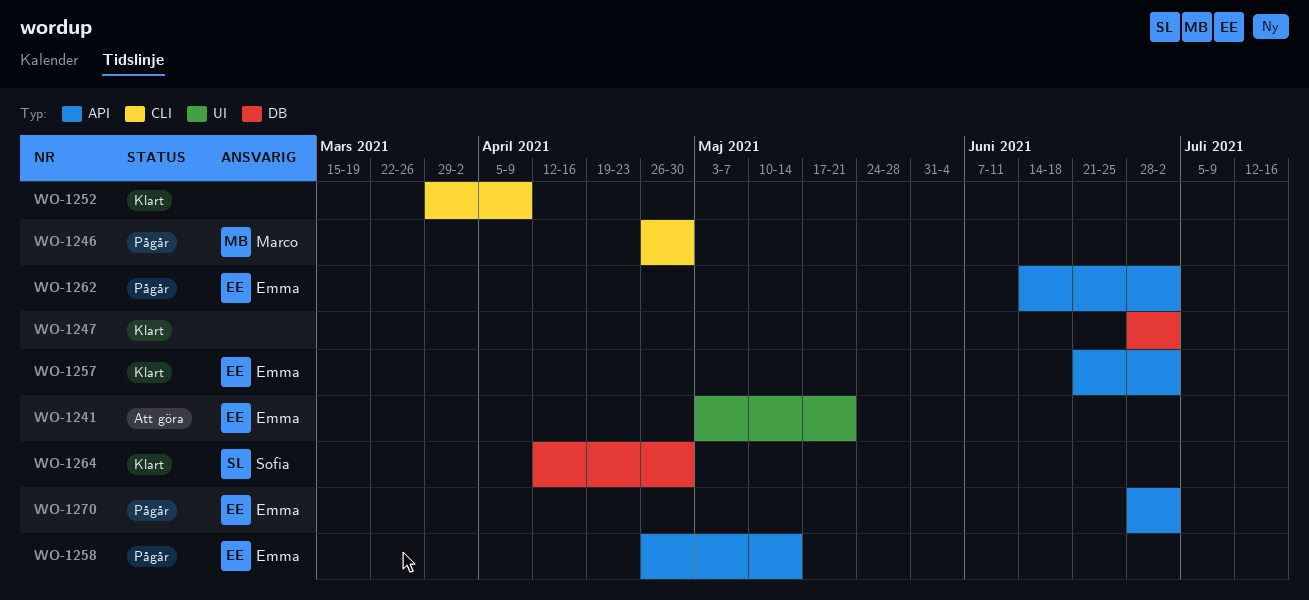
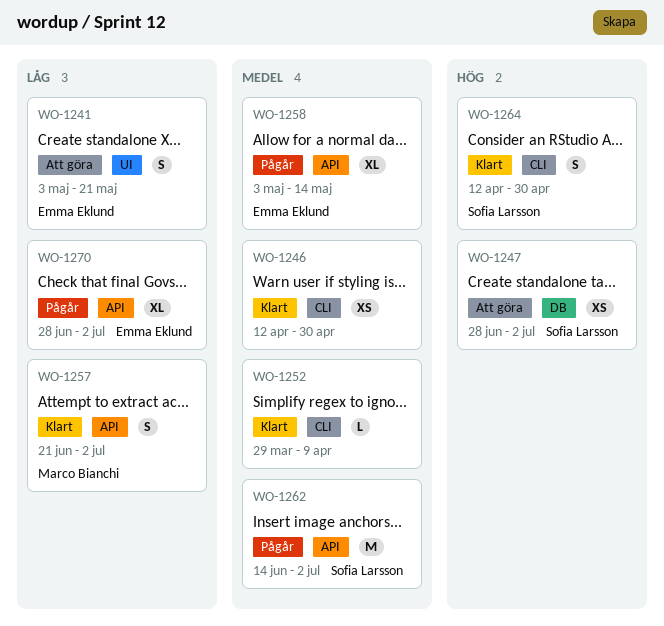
WO-1246, status: Pågår -> Klart
WO-1246, owner: Marco Bianchi -> none
WO-1246, start: Apr 26 -> Apr 12
WO-1247, status: Klart -> Att göra
WO-1247, owner: none -> Sofia Larsson
WO-1257, owner: Emma Eklund -> Marco Bianchi
WO-1258, start: Apr 26 -> May 3
WO-1262, owner: Emma Eklund -> Sofia Larsson
WO-1264, label: DB -> CLI

